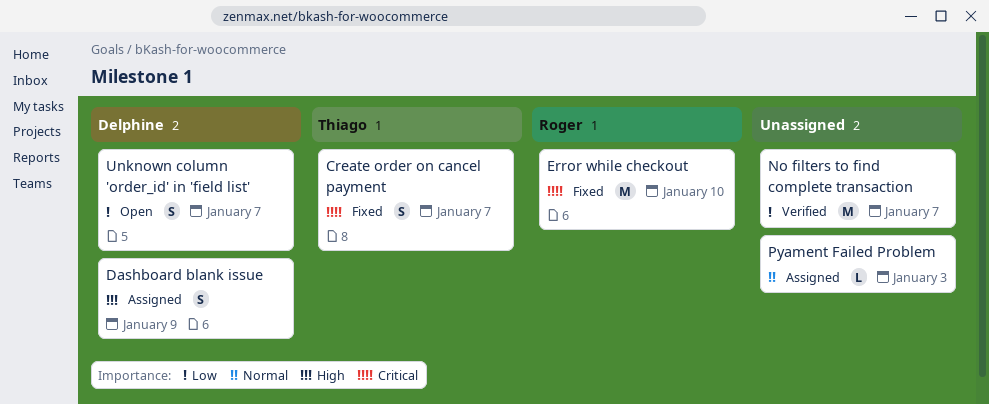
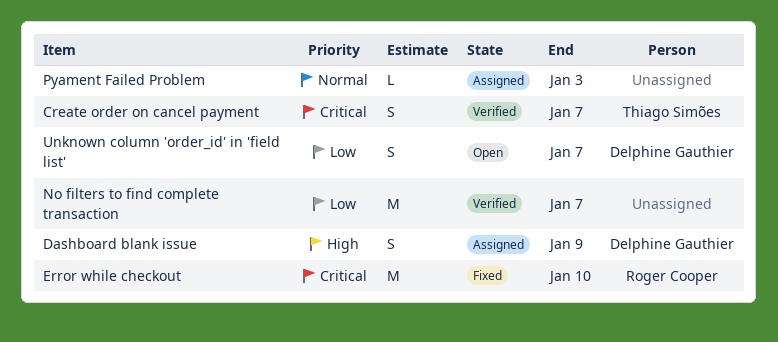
Create order on cancel payment, status: Fixed -> Verified

